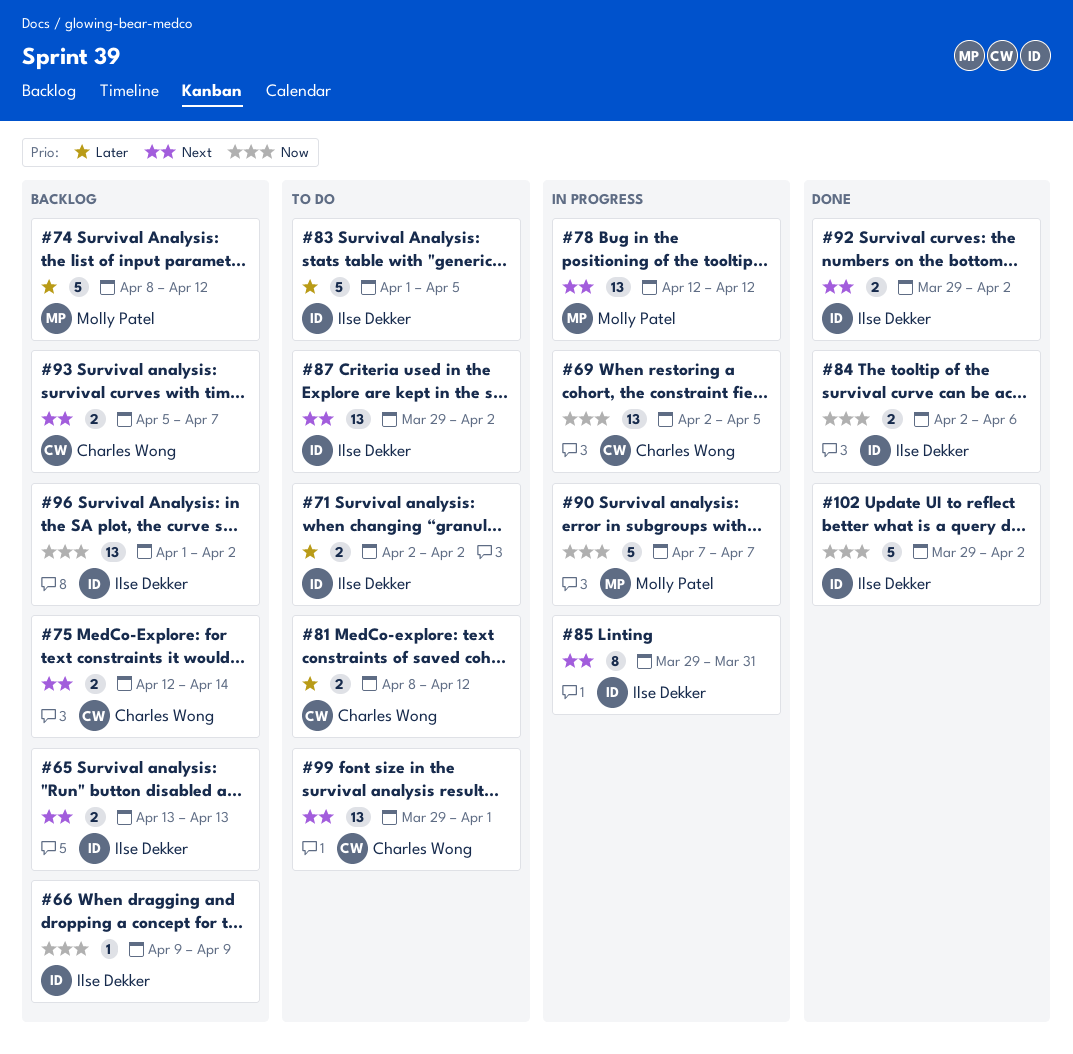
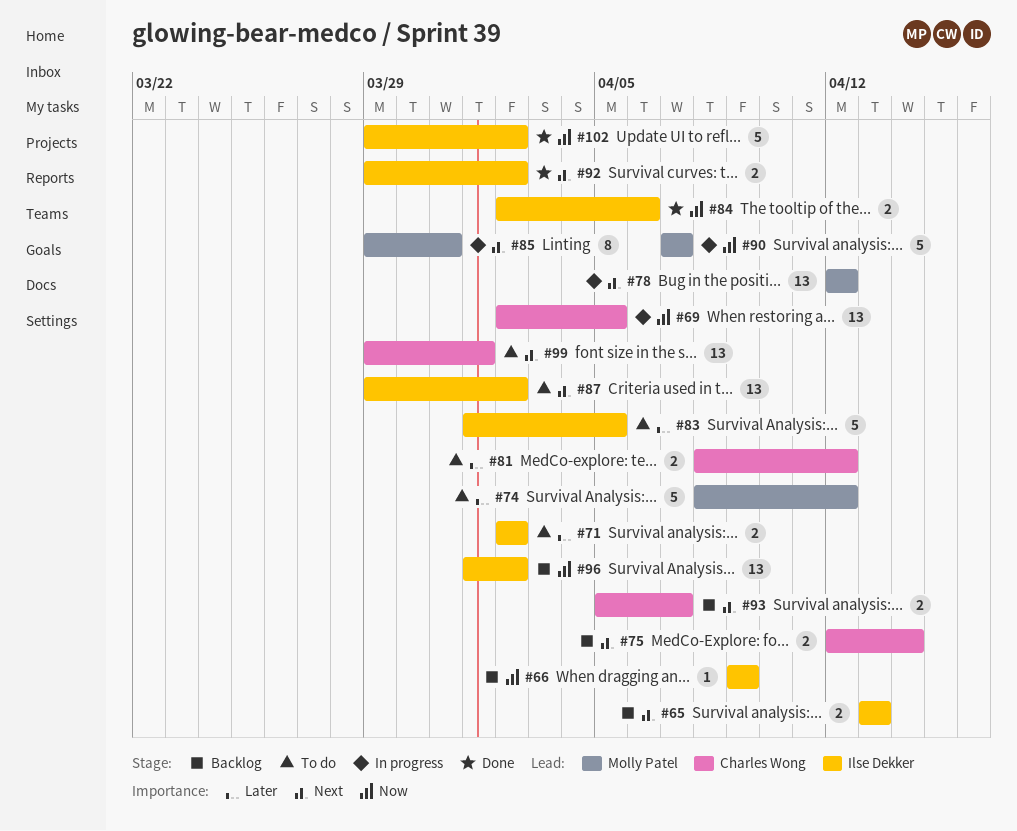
#74, status: Backlog -> To do
#85, owner: Ilse Dekker -> Molly Patel

